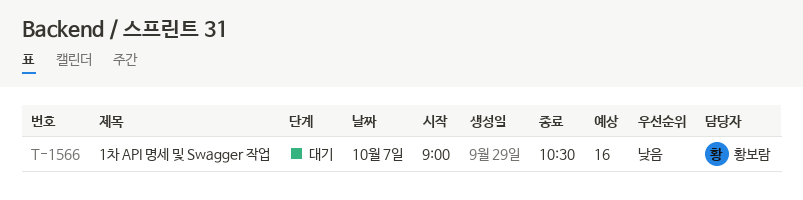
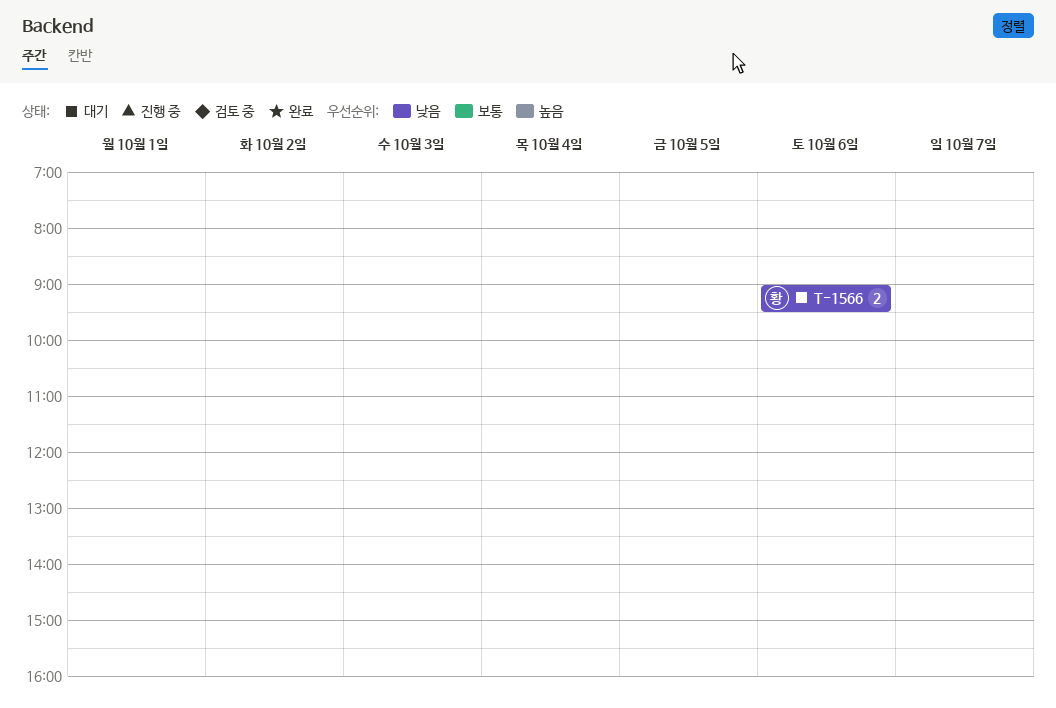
T-1566, estimate: 16 -> 2
T-1566, day: Oct 7 -> Oct 6
T-1566, ends: 10:30 -> 09:30

